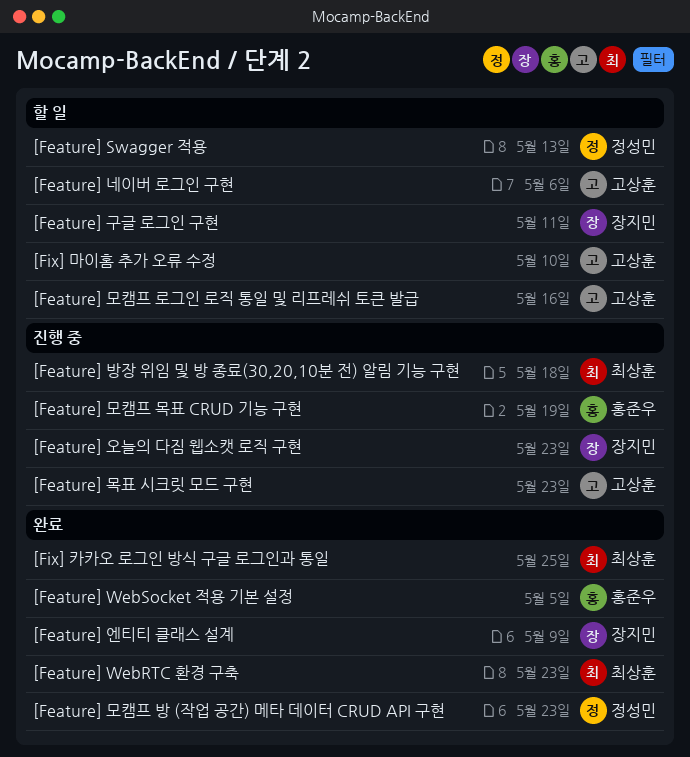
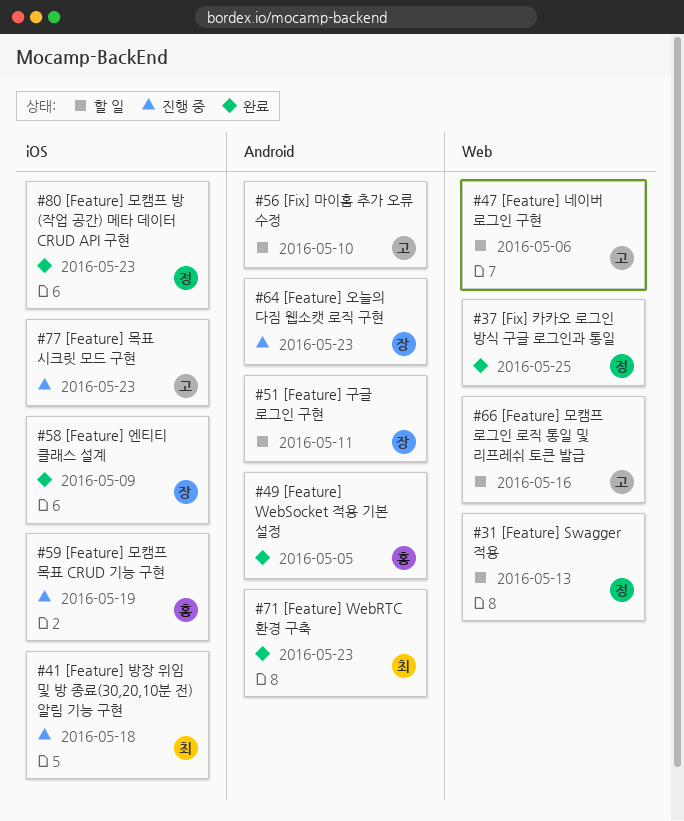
[Fix] 카카오 로그인 방식 구글 로그인과 통일, owner: 최상훈 -> 정성민

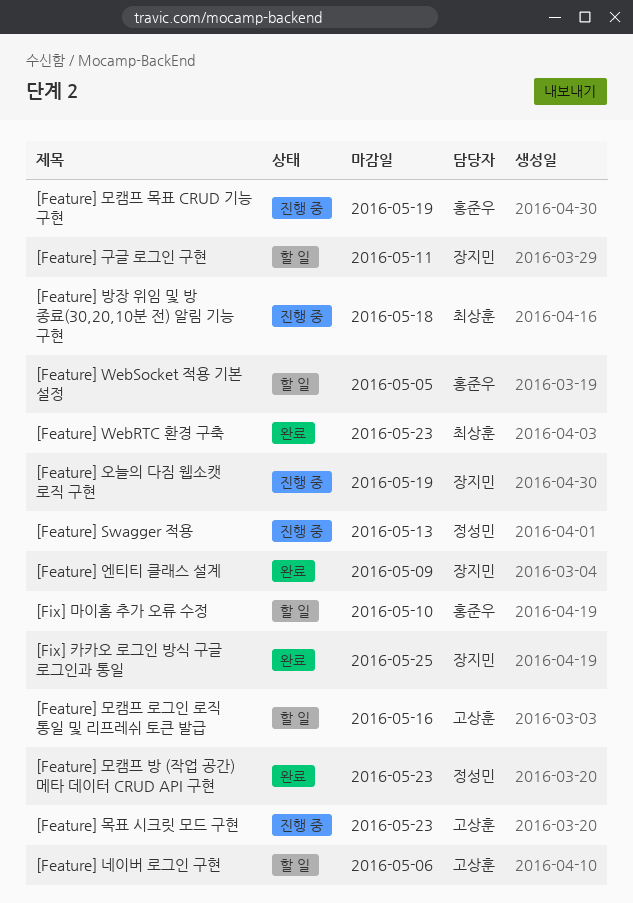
[Feature] Swagger 적용, status: 할 일 -> 진행 중
[Feature] WebSocket 적용 기본 설정, status: 완료 -> 할 일
[Feature] 오늘의 다짐 웹소캣 로직 구현, due: May 23 -> May 19
[Fix] 마이홈 추가 오류 수정, owner: 고상훈 -> 홍준우
[Fix] 카카오 로그인 방식 구글 로그인과 통일, owner: 정성민 -> 장지민

